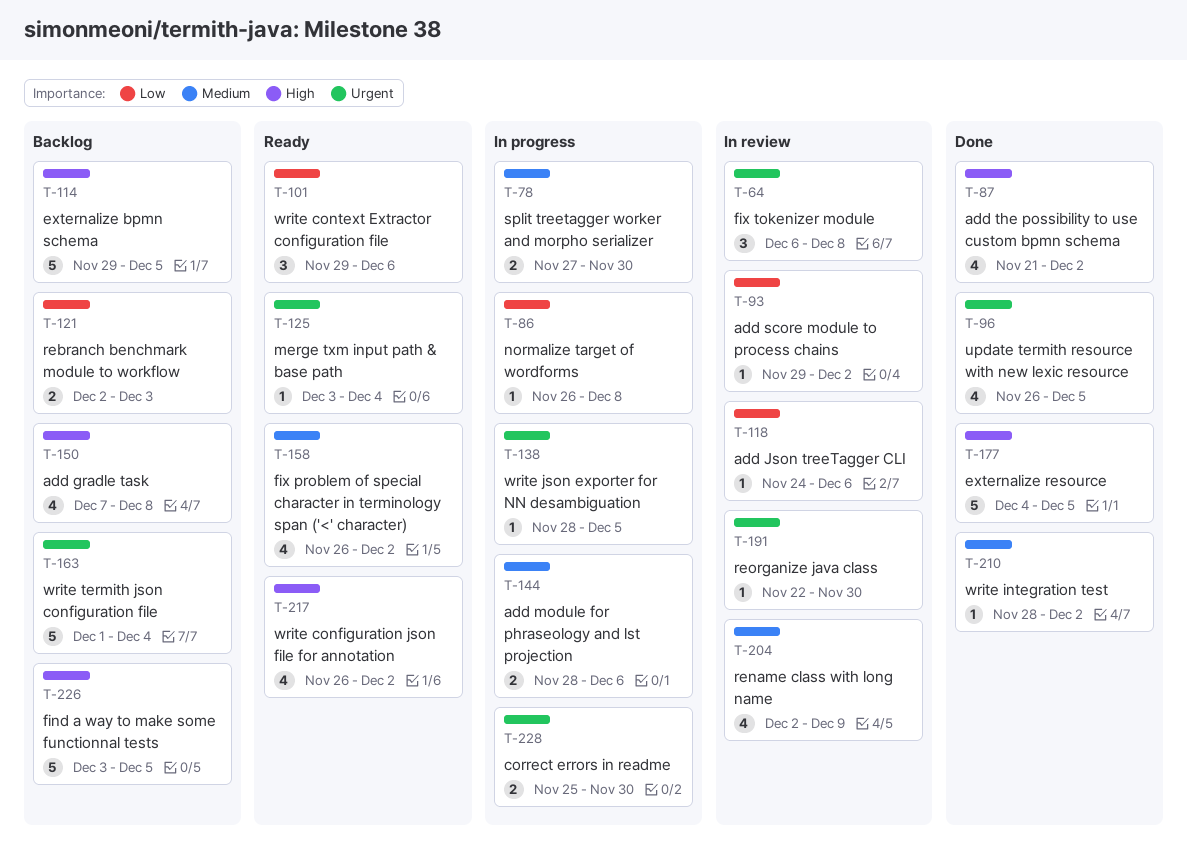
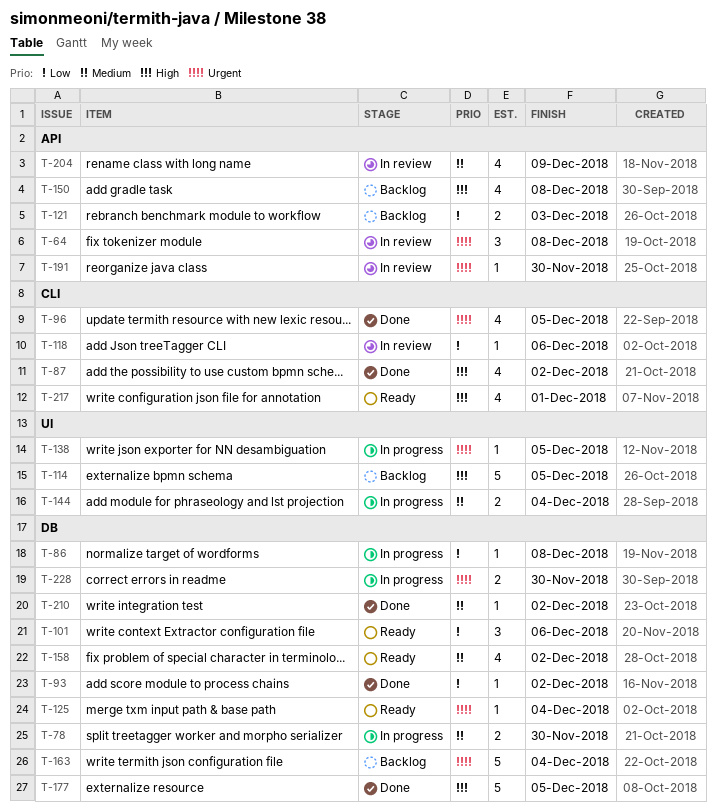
T-93, status: In review -> Done
T-144, due: Dec 6 -> Dec 4
T-217, due: Dec 2 -> Dec 1
T-226: present -> none

